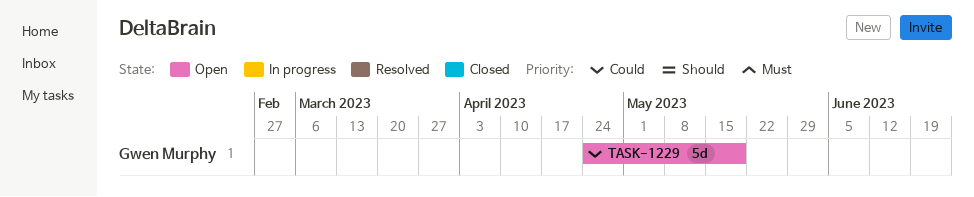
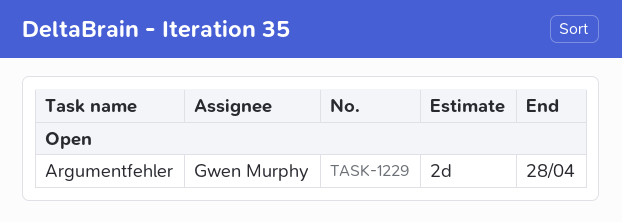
TASK-1229, estimate: 5d -> 2d
TASK-1229, due: May 19 -> Apr 28

